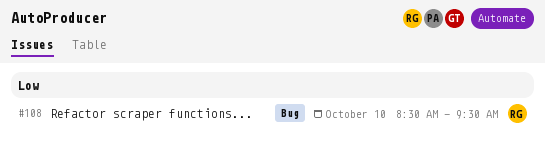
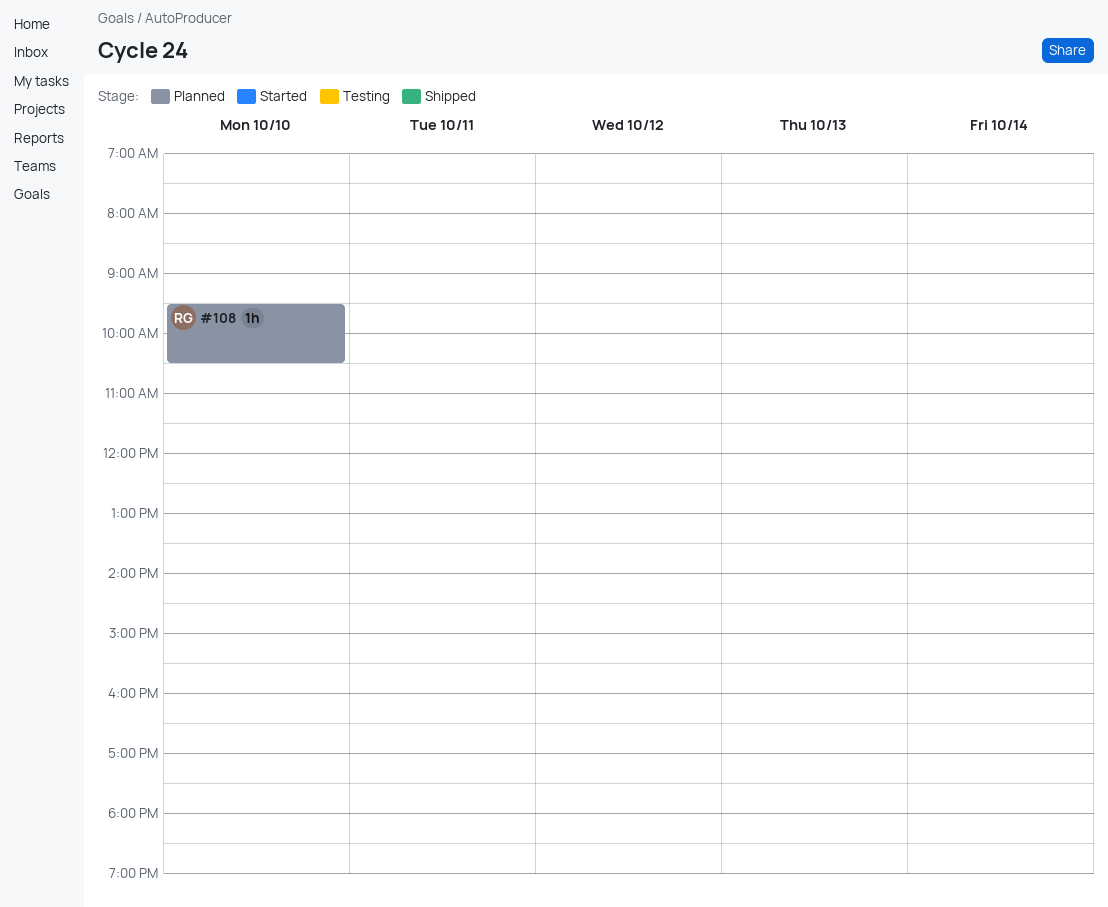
#108, begins: 08:30 -> 09:30
#108, ends: 09:30 -> 10:30

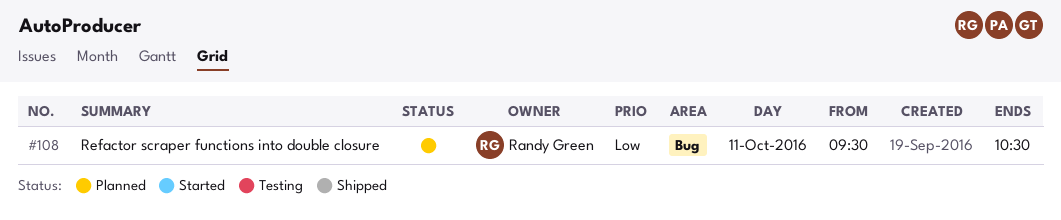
#108, day: Oct 10 -> Oct 11

